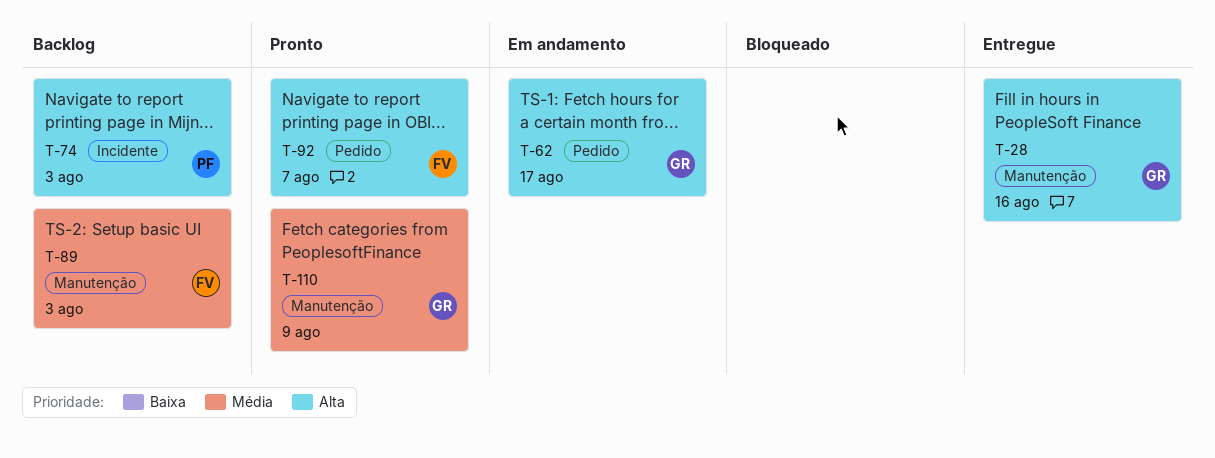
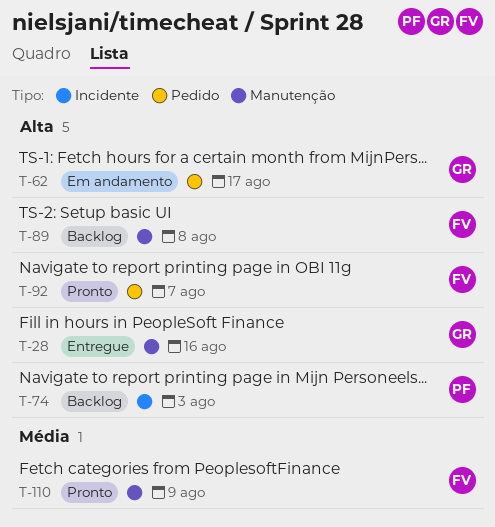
T-89, priority: Média -> Alta
T-89, due: Aug 3 -> Aug 8
T-110, owner: GR -> FV

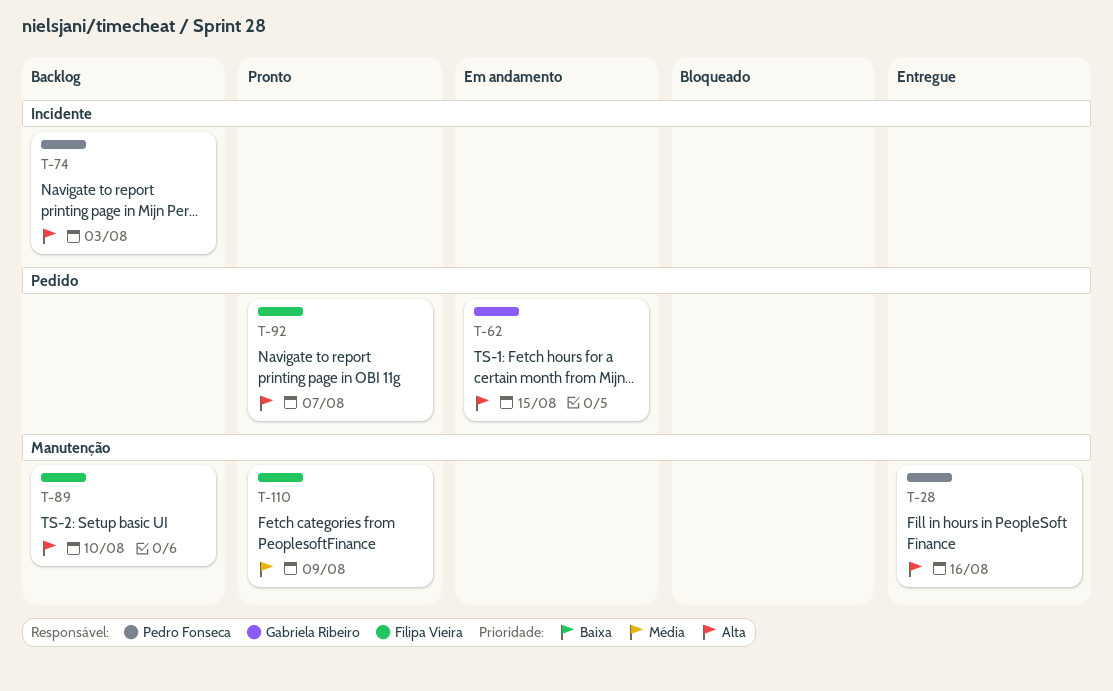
T-28, owner: Gabriela Ribeiro -> Pedro Fonseca
T-62, due: Aug 17 -> Aug 15
T-89, due: Aug 8 -> Aug 10

